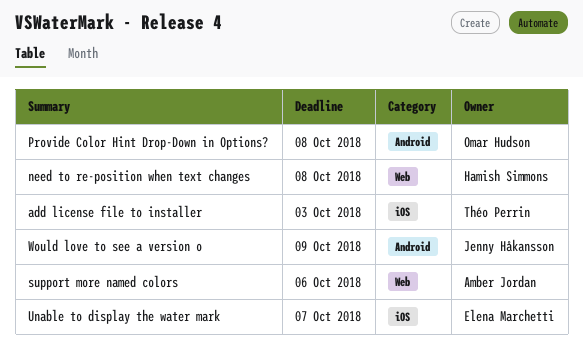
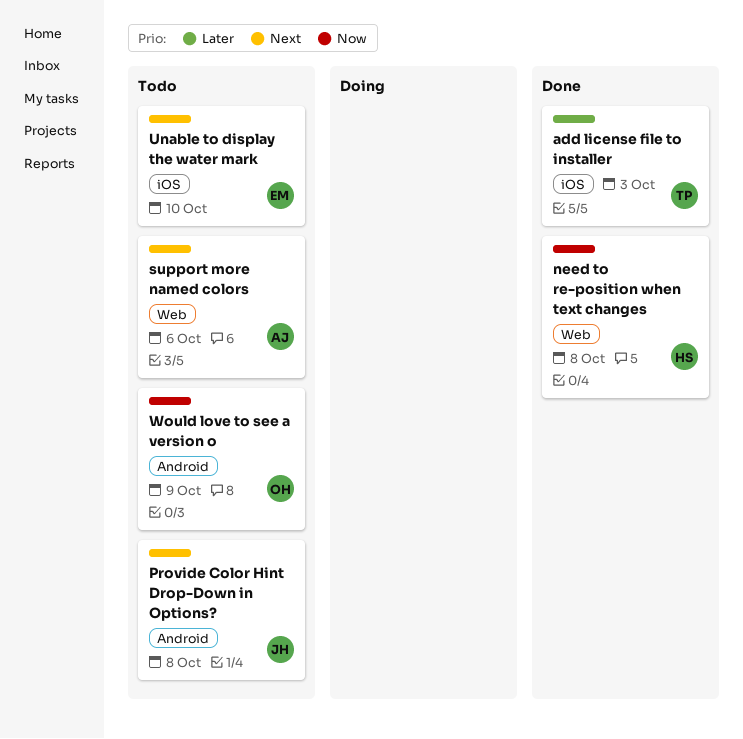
Provide Color Hint Drop-Down in Options?, owner: Omar Hudson -> Jenny Håkansson
Unable to display the water mark, due: Oct 7 -> Oct 10
Would love to see a version o, owner: Jenny Håkansson -> Omar Hudson

